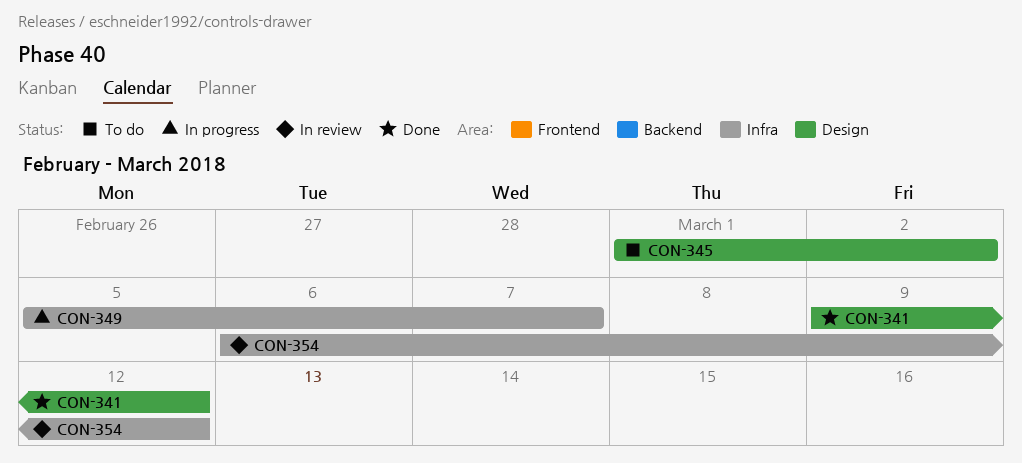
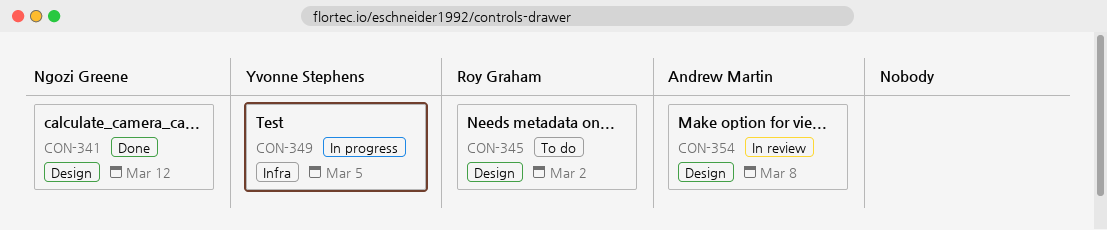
CON-349, due: Mar 7 -> Mar 5
CON-354, label: Infra -> Design
CON-354, due: Mar 12 -> Mar 8

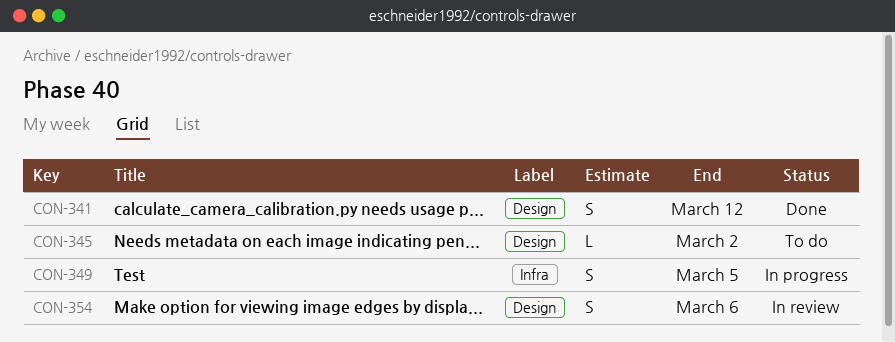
CON-354, due: Mar 8 -> Mar 6

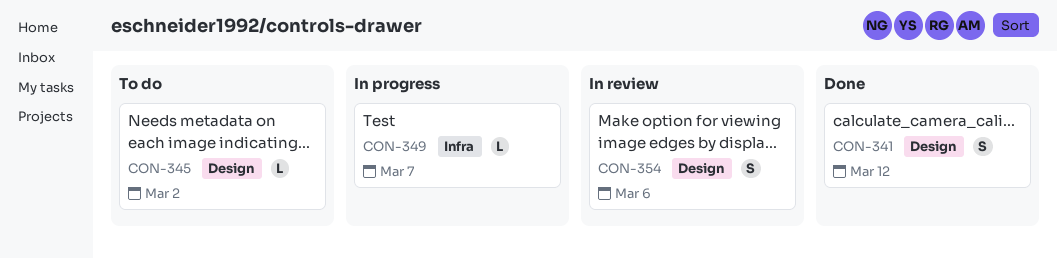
CON-349, estimate: S -> L
CON-349, due: Mar 5 -> Mar 7

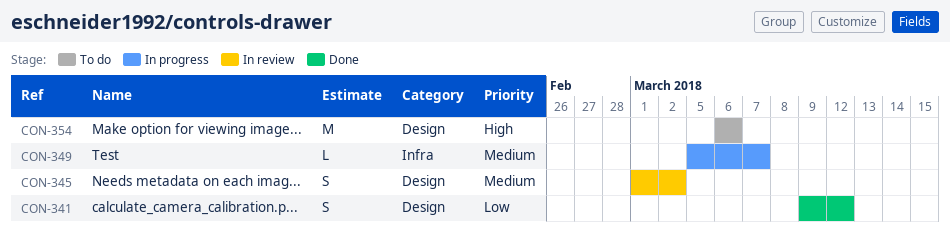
CON-345, status: To do -> In review
CON-345, estimate: L -> S
CON-354, status: In review -> To do
CON-354, estimate: S -> M

